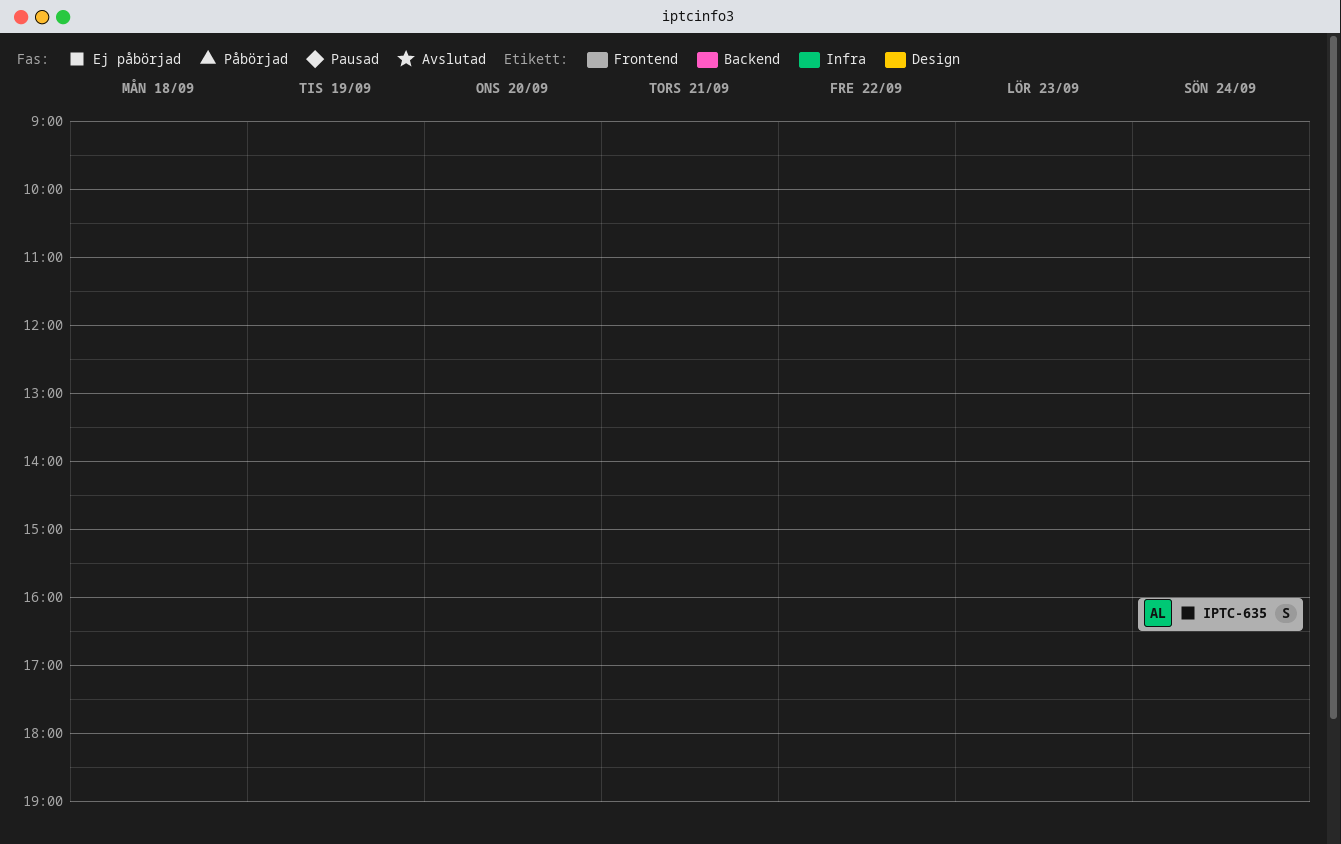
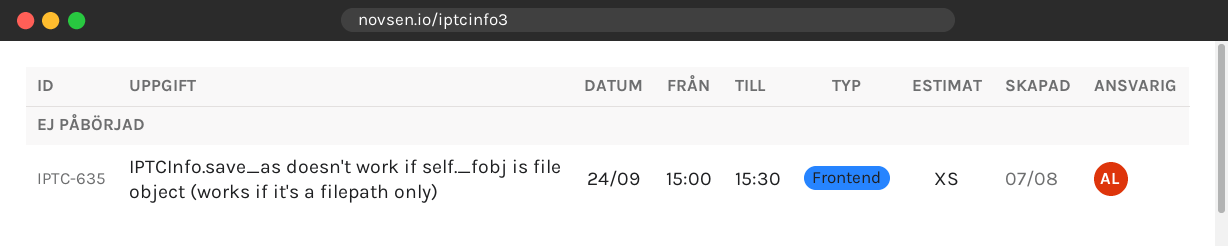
IPTC-635, estimate: S -> XS
IPTC-635, begins: 16:00 -> 15:00
IPTC-635, ends: 16:30 -> 15:30

